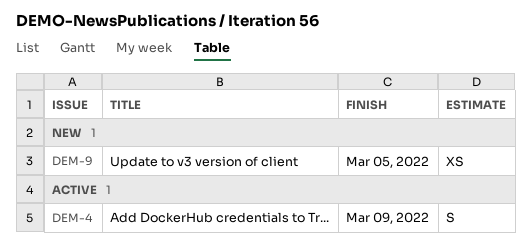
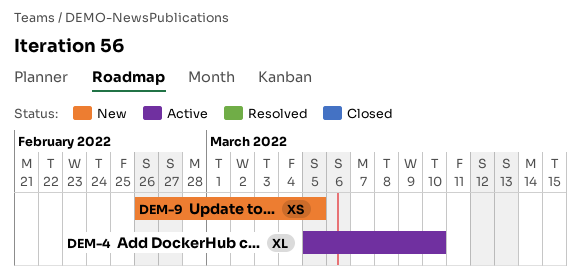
DEM-4, estimate: S -> XL
DEM-4, due: Mar 9 -> Mar 10

